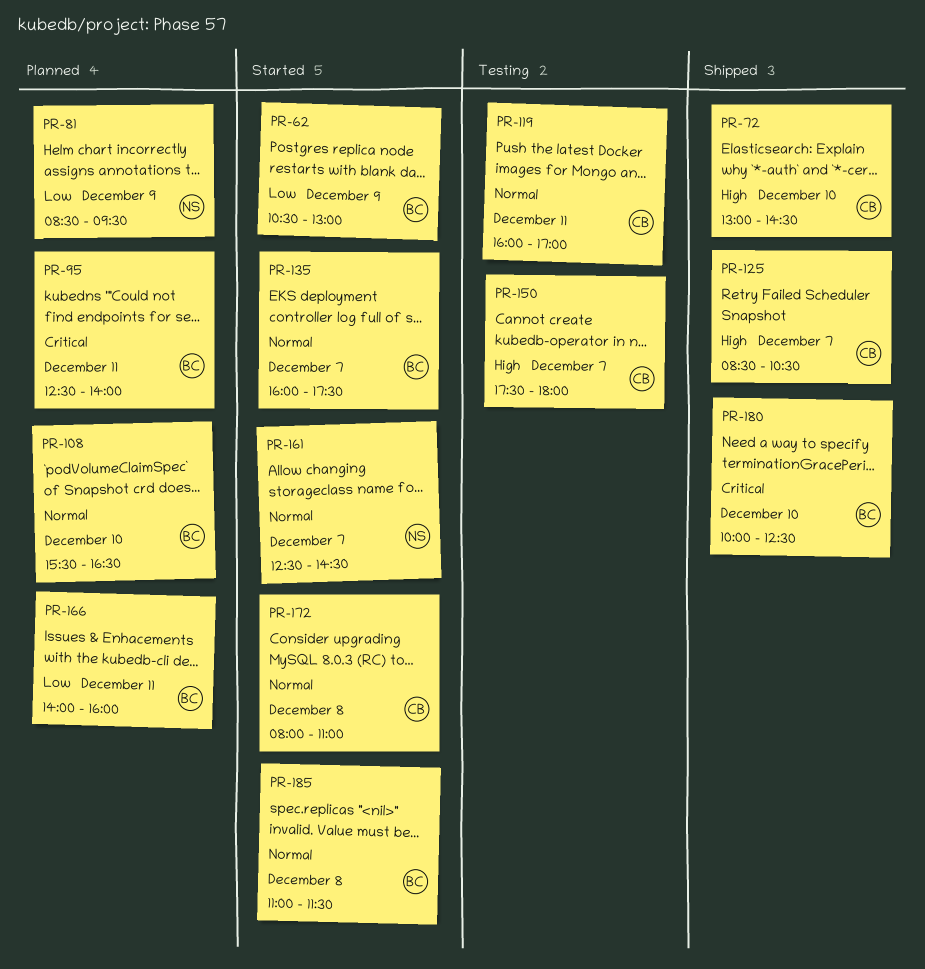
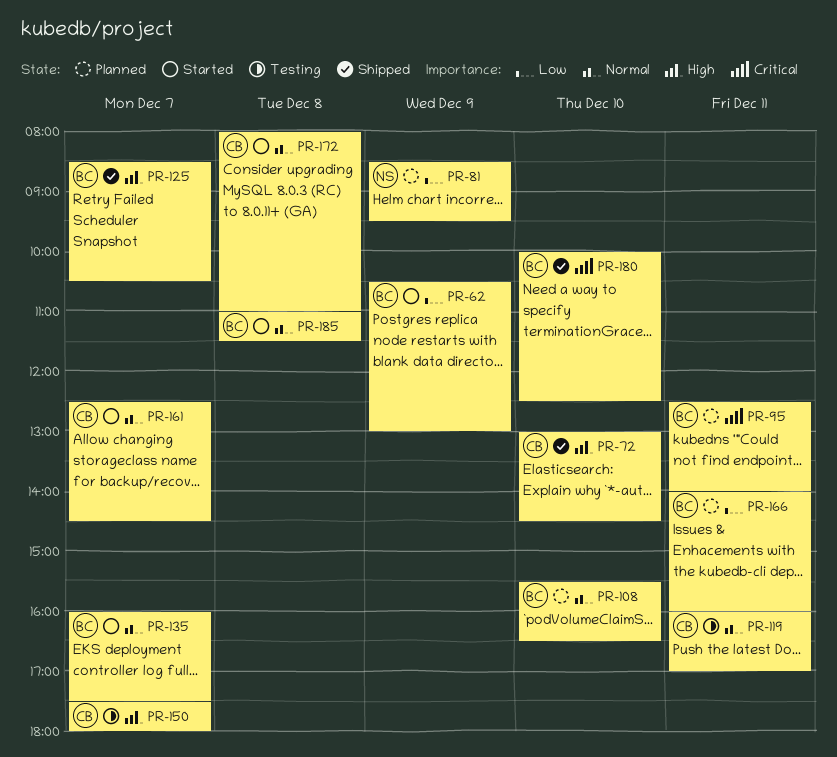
PR-125, owner: CB -> BC
PR-161, owner: NS -> CB

